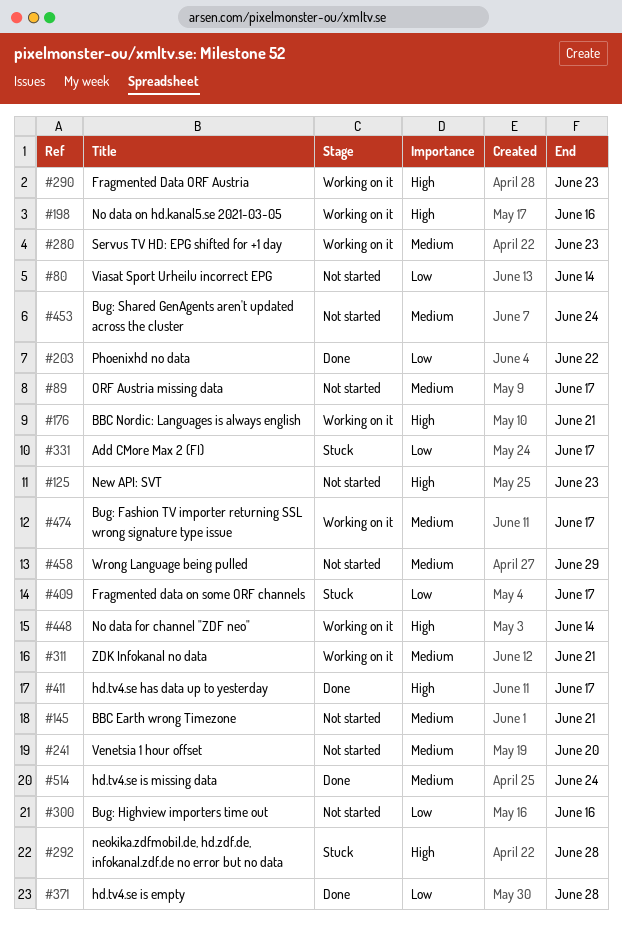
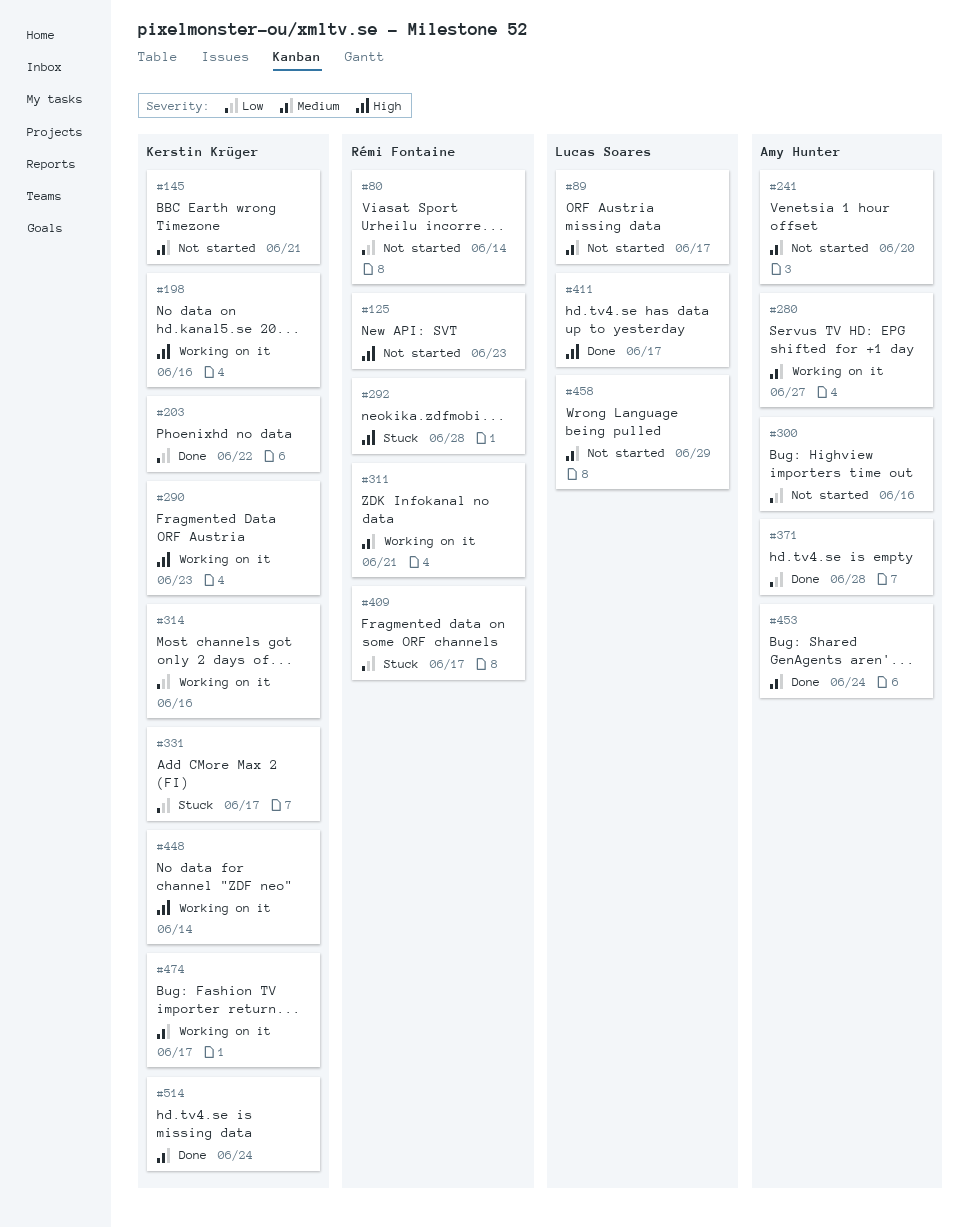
#176: present -> none
#280, due: Jun 23 -> Jun 27
#314: none -> present
#453, status: Not started -> Done

